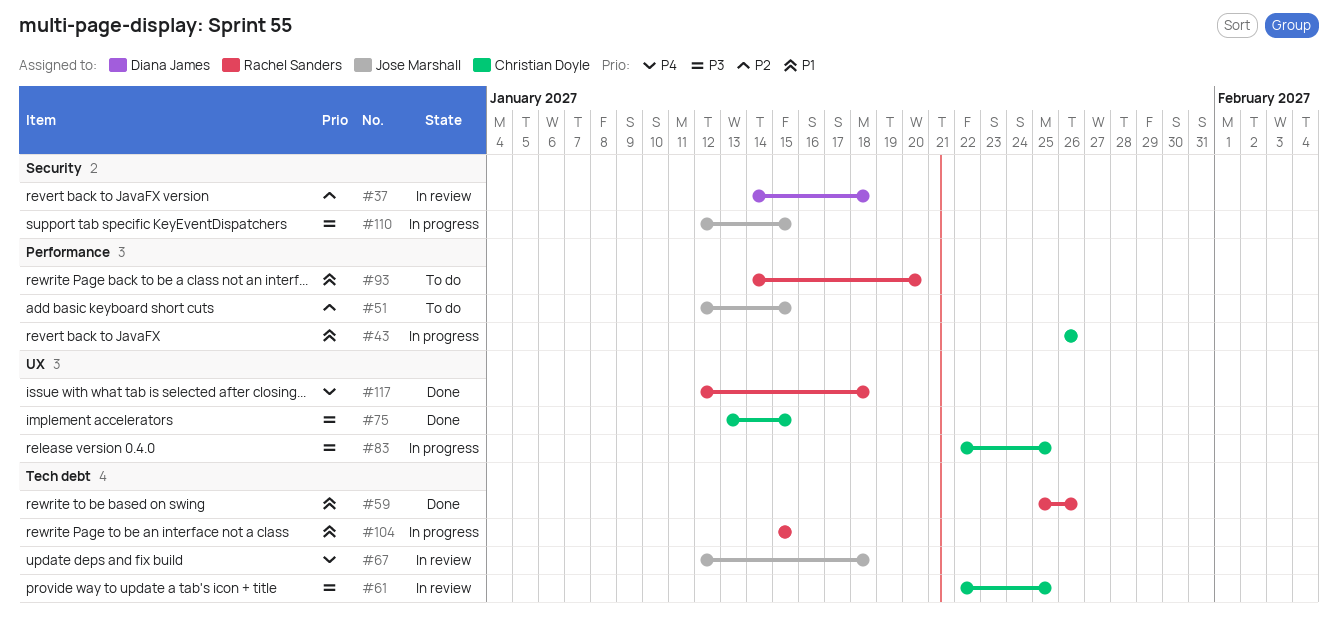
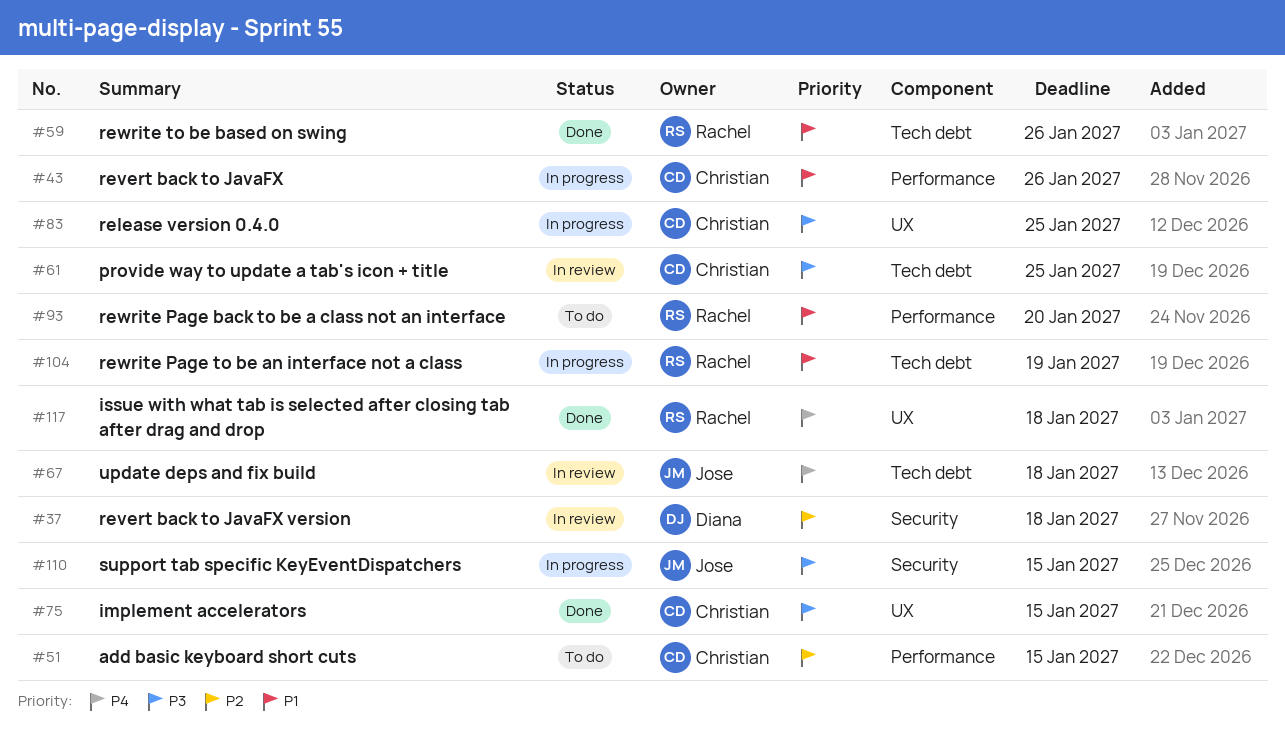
#51, owner: Jose Marshall -> Christian Doyle
#104, due: Jan 15 -> Jan 19

